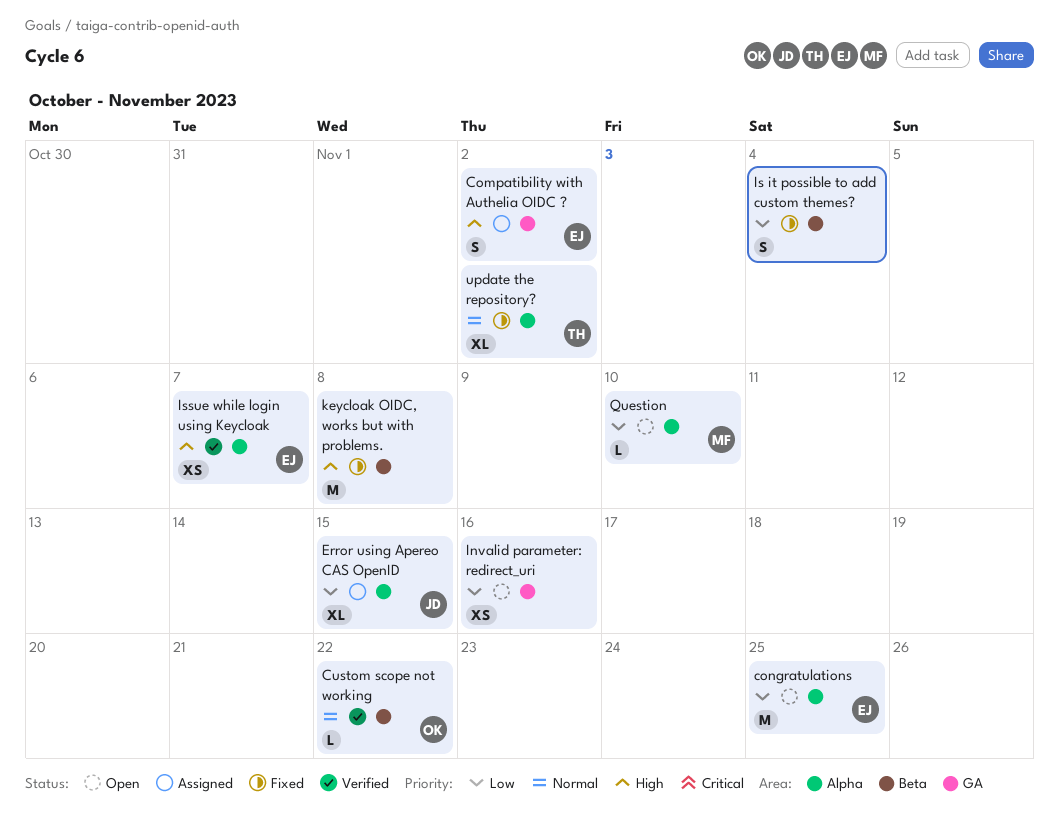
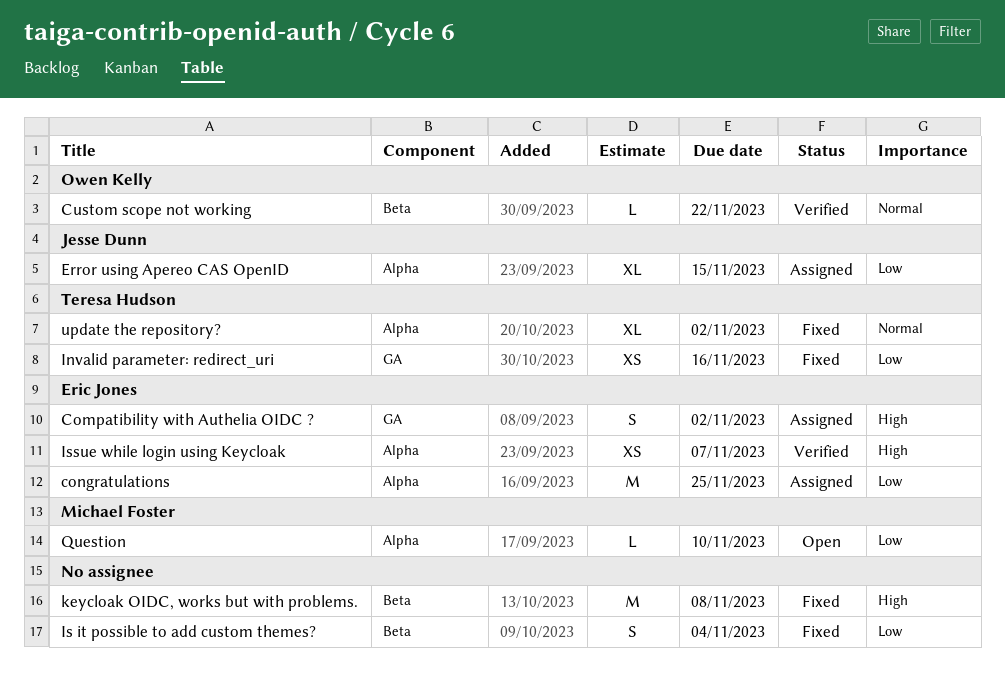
congratulations, status: Open -> Assigned
Invalid parameter: redirect_uri, status: Open -> Fixed
Invalid parameter: redirect_uri, owner: none -> Teresa Hudson

